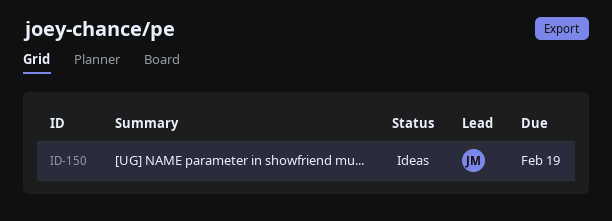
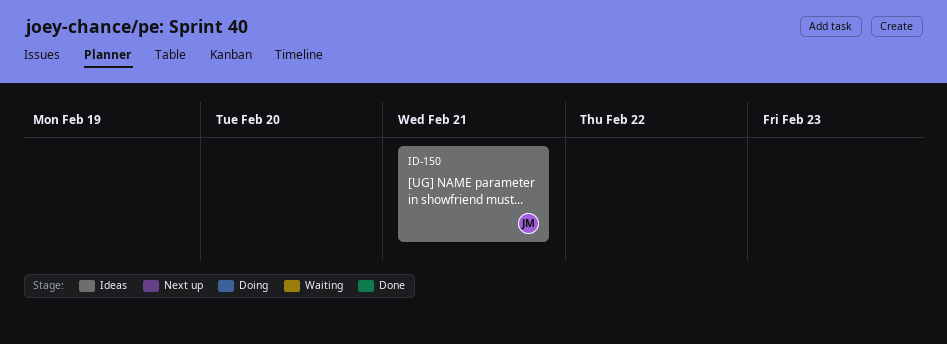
ID-150, due: Feb 19 -> Feb 21

